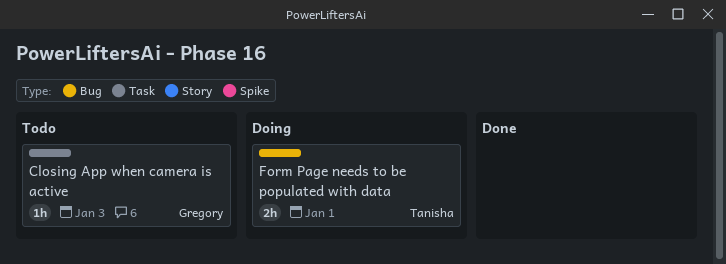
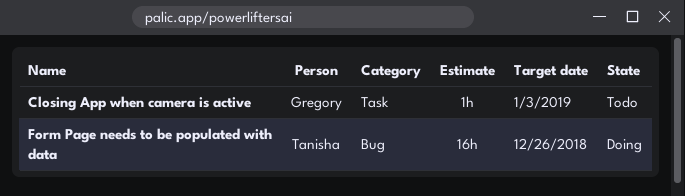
Form Page needs to be populated with data, estimate: 2h -> 16h
Form Page needs to be populated with data, due: Jan 1 -> Dec 26

